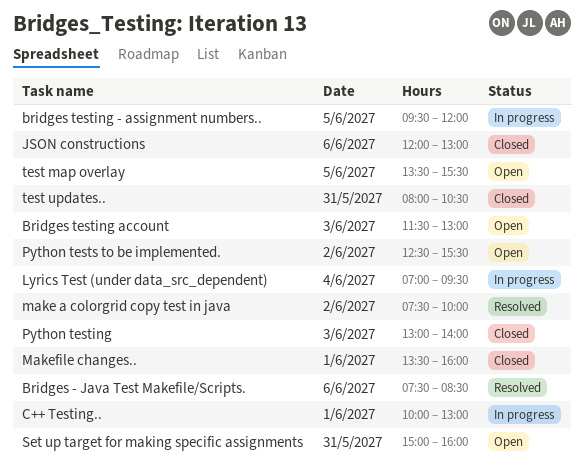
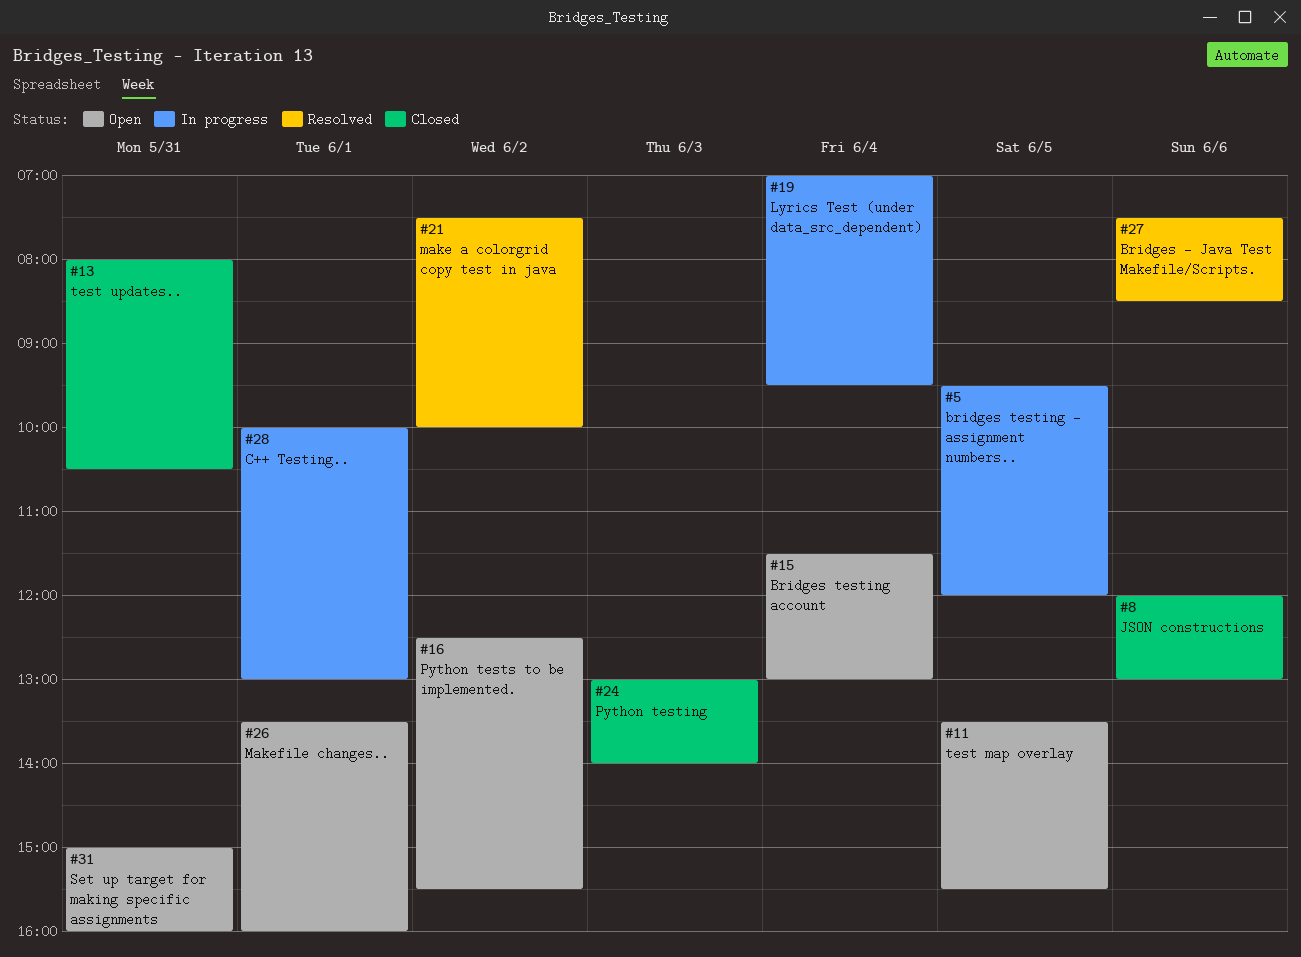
Bridges testing account, day: Jun 3 -> Jun 4
Makefile changes.., status: Closed -> Open

